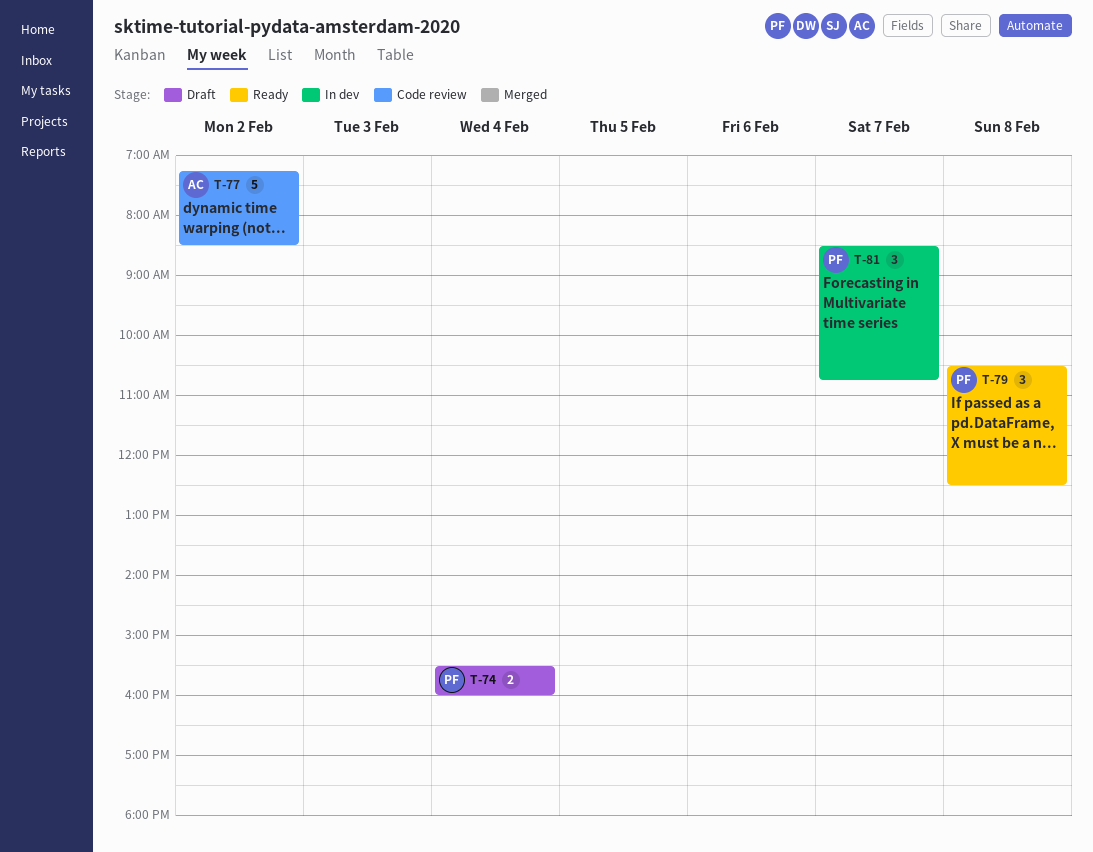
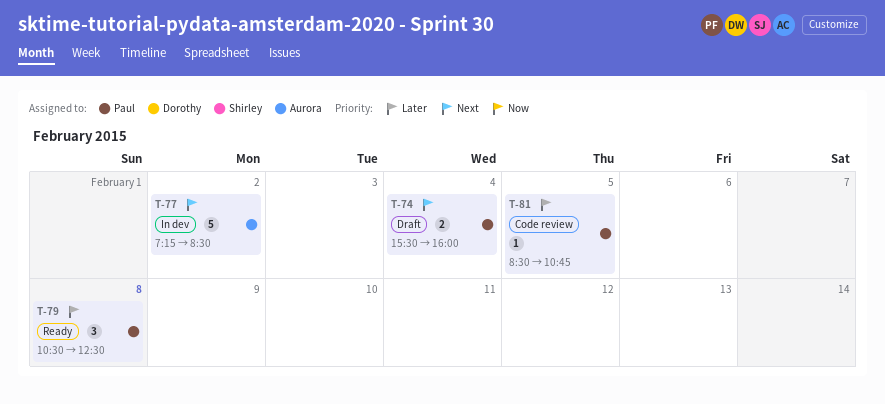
T-77, status: Code review -> In dev
T-81, status: In dev -> Code review
T-81, estimate: 3 -> 1
T-81, day: Feb 7 -> Feb 5

